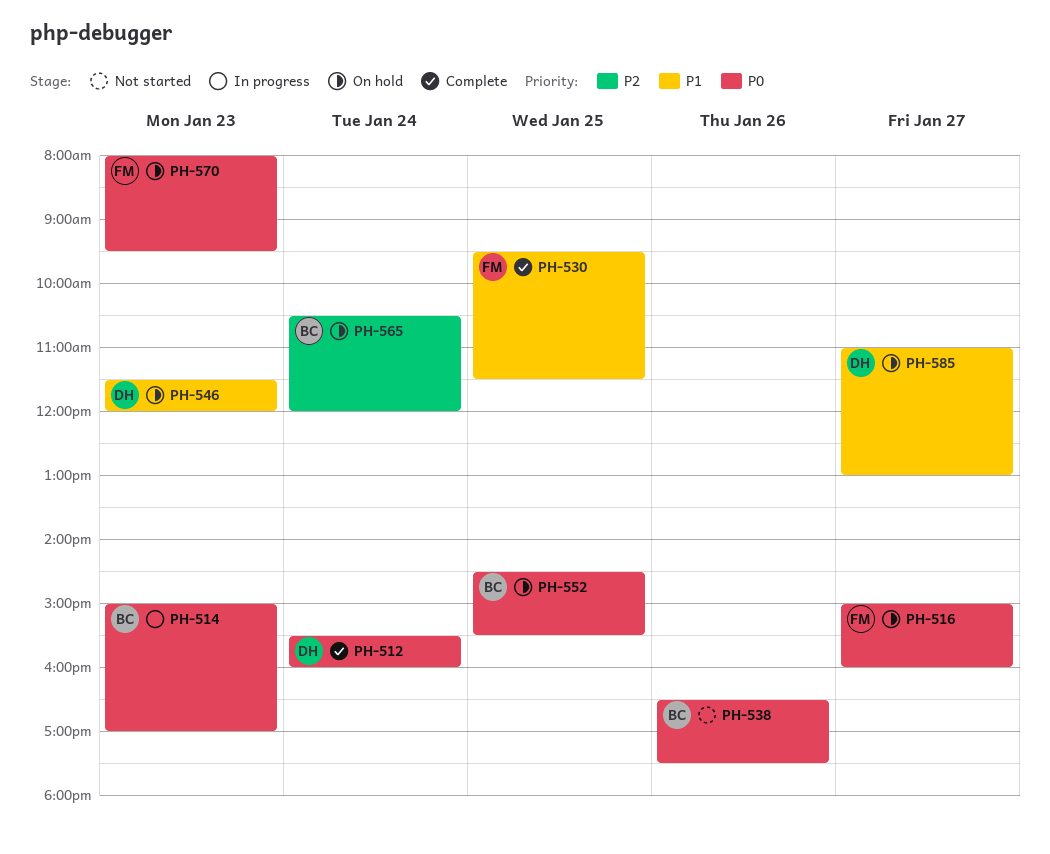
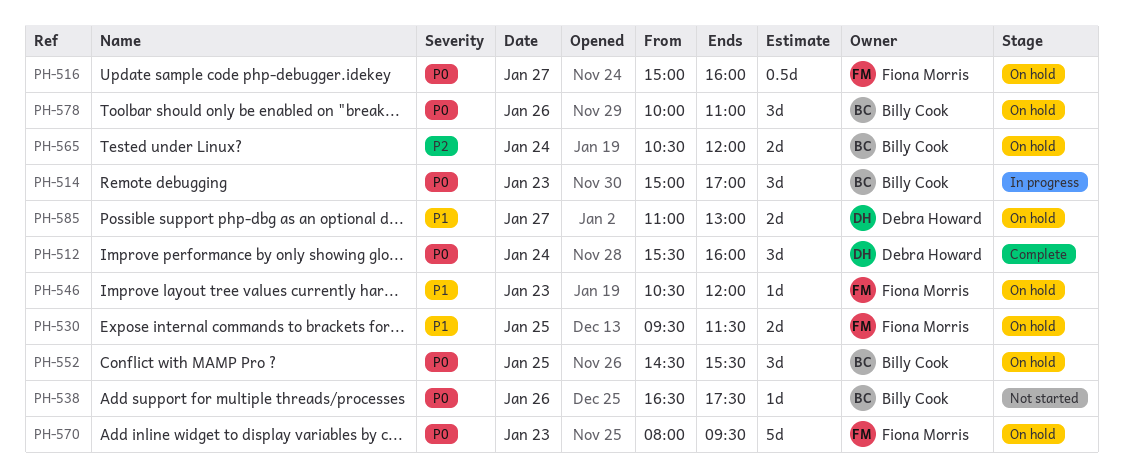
PH-530, status: Complete -> On hold
PH-546, owner: Debra Howard -> Fiona Morris
PH-546, begins: 11:30 -> 10:30
PH-578: none -> present

